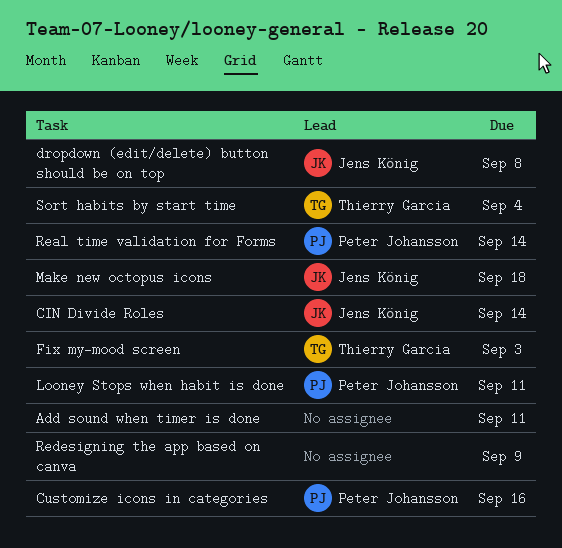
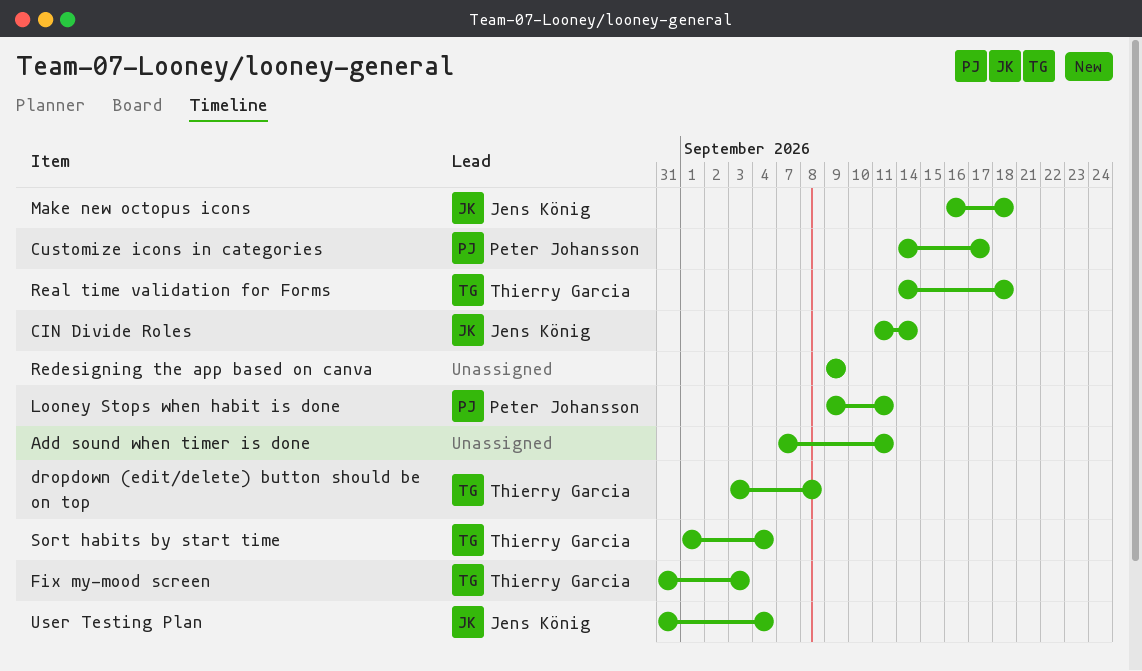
Customize icons in categories, due: Sep 16 -> Sep 17
dropdown (edit/delete) button should be on top, owner: Jens König -> Thierry Garcia
Real time validation for Forms, owner: Peter Johansson -> Thierry Garcia
Real time validation for Forms, due: Sep 14 -> Sep 18
User Testing Plan: none -> present

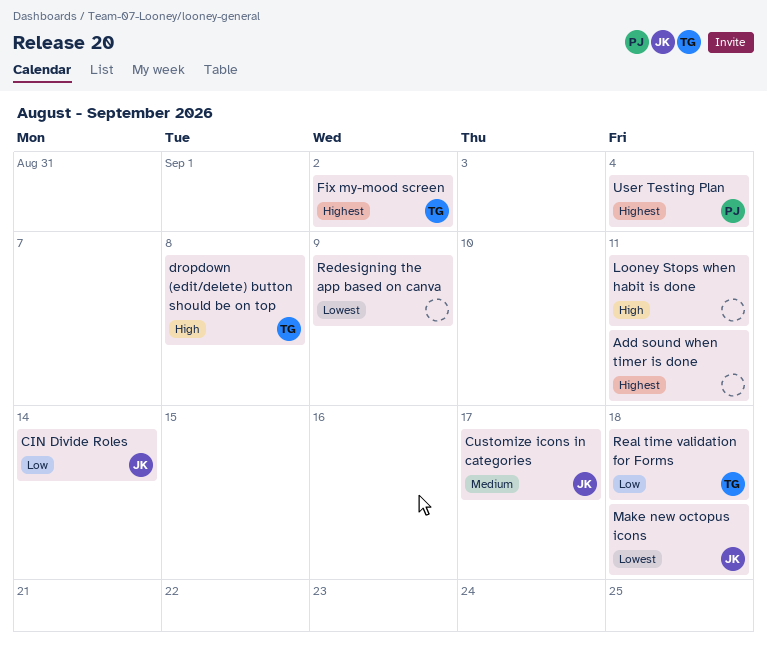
Customize icons in categories, owner: Peter Johansson -> Jens König
Fix my-mood screen, due: Sep 3 -> Sep 2
Looney Stops when habit is done, owner: Peter Johansson -> none
Sort habits by start time: present -> none
User Testing Plan, owner: Jens König -> Peter Johansson

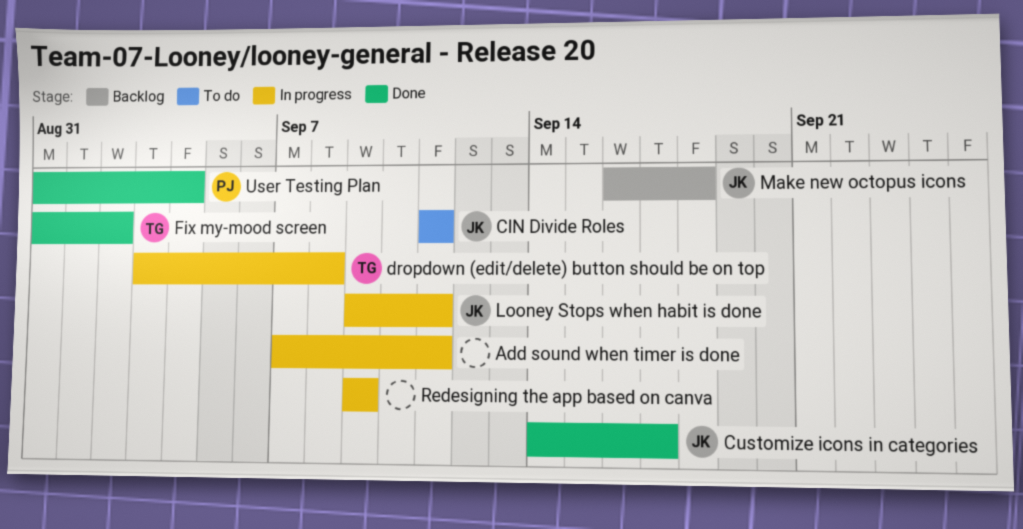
CIN Divide Roles, due: Sep 14 -> Sep 11
Looney Stops when habit is done, owner: none -> JK
Real time validation for Forms: present -> none

